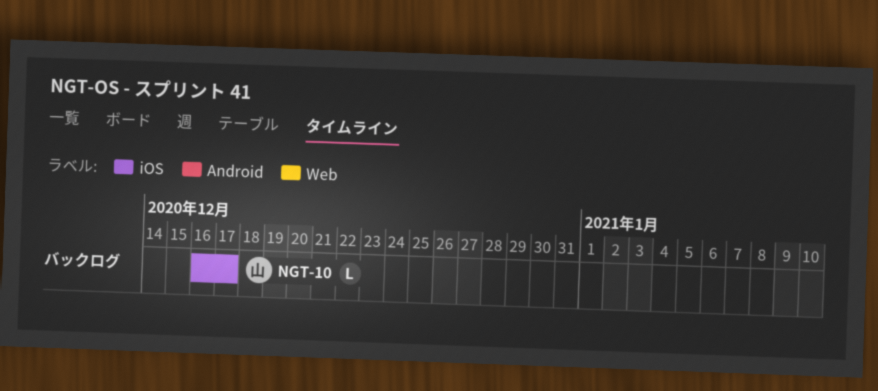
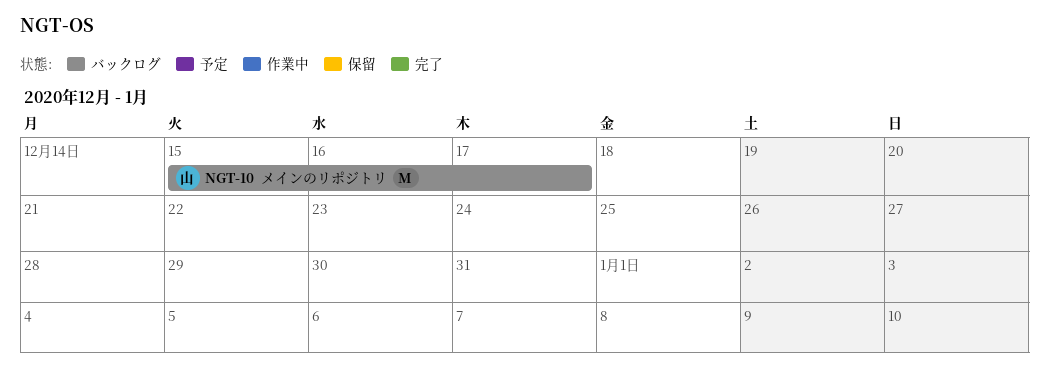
NGT-10, estimate: L -> M
NGT-10, start: Dec 16 -> Dec 15

